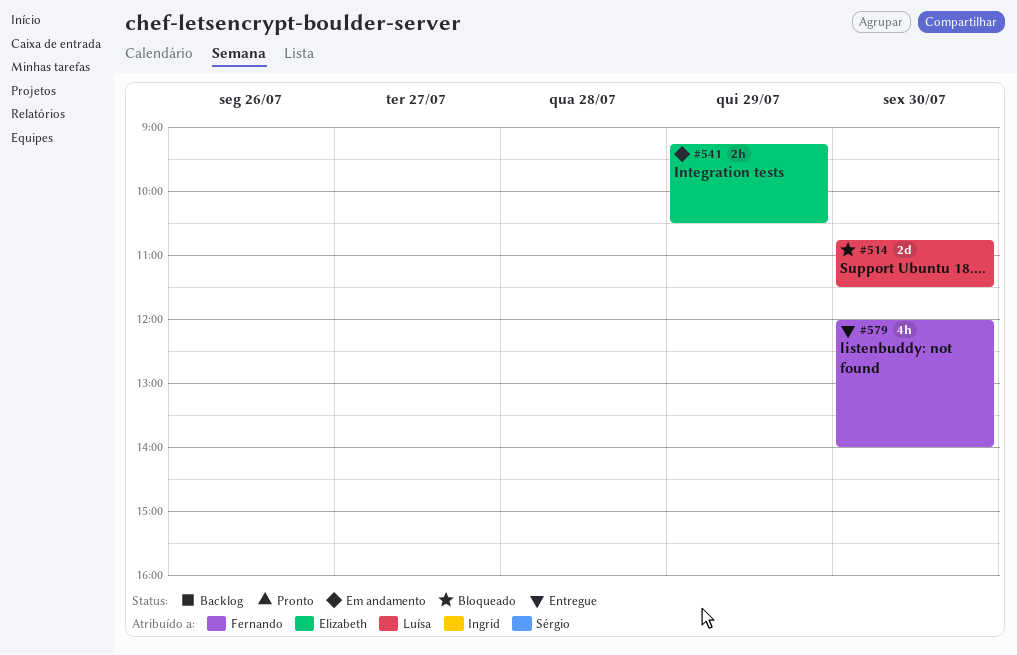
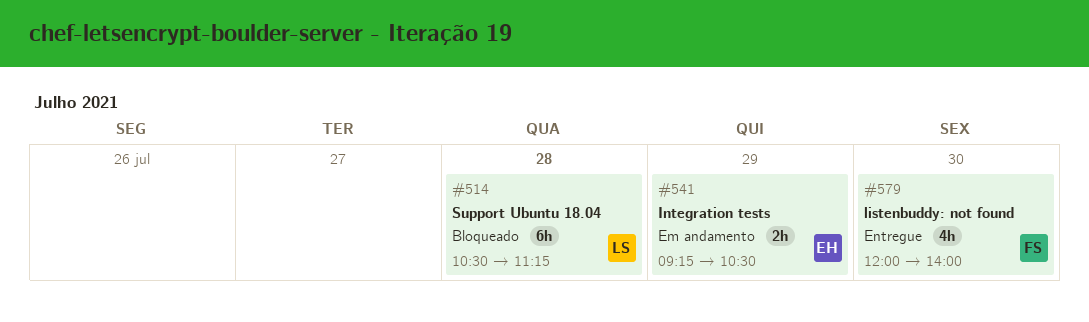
#514, estimate: 2d -> 6h
#514, day: Jul 30 -> Jul 28
#514, begins: 10:45 -> 10:30
#514, ends: 11:30 -> 11:15

